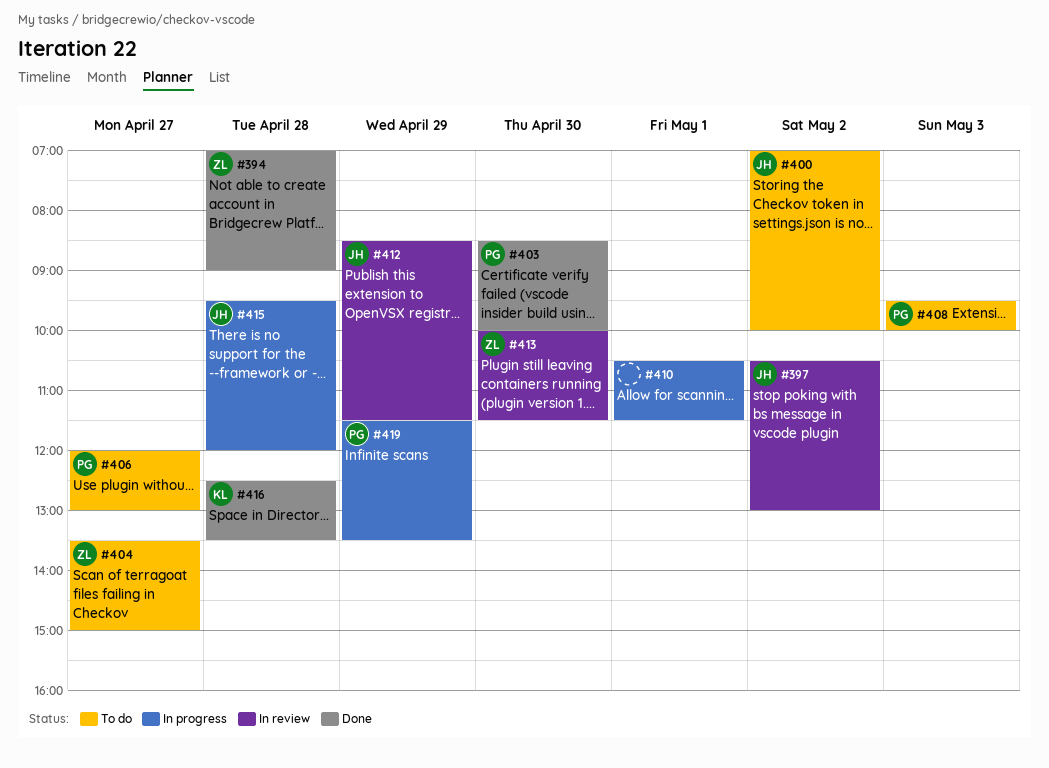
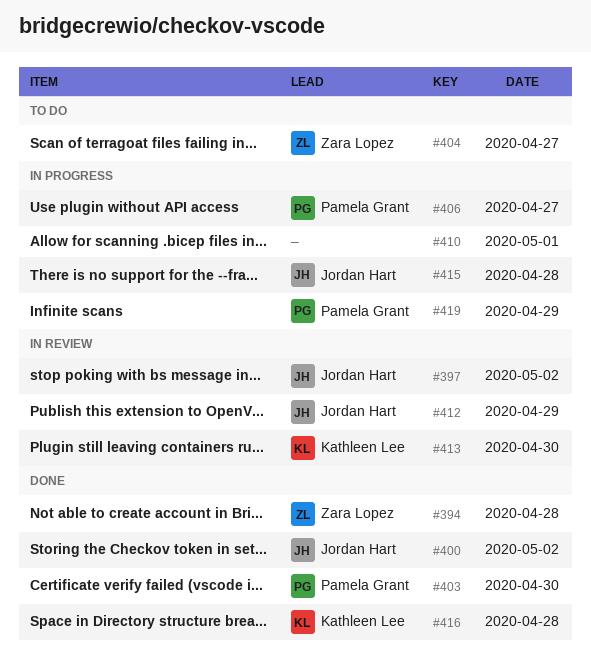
#400, status: To do -> Done
#406, status: To do -> In progress
#408: present -> none
#413, owner: Zara Lopez -> Kathleen Lee

